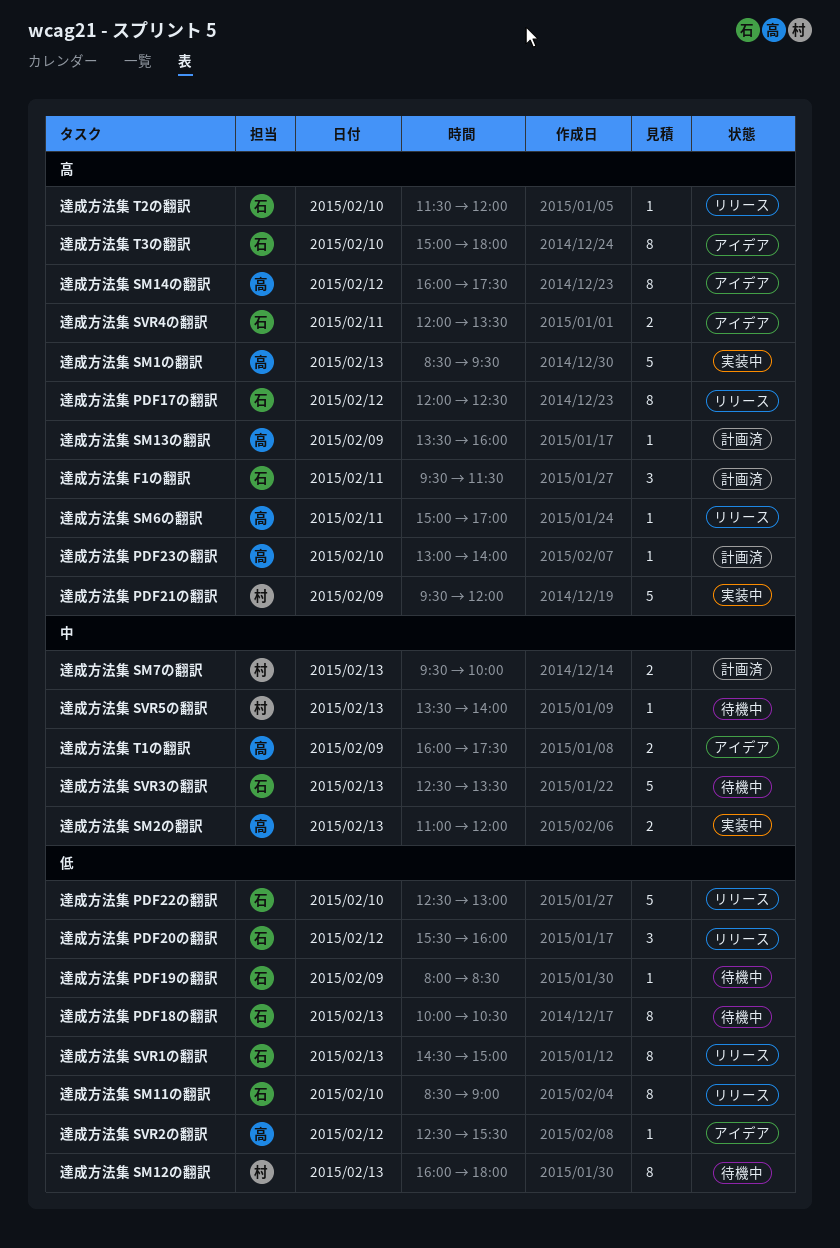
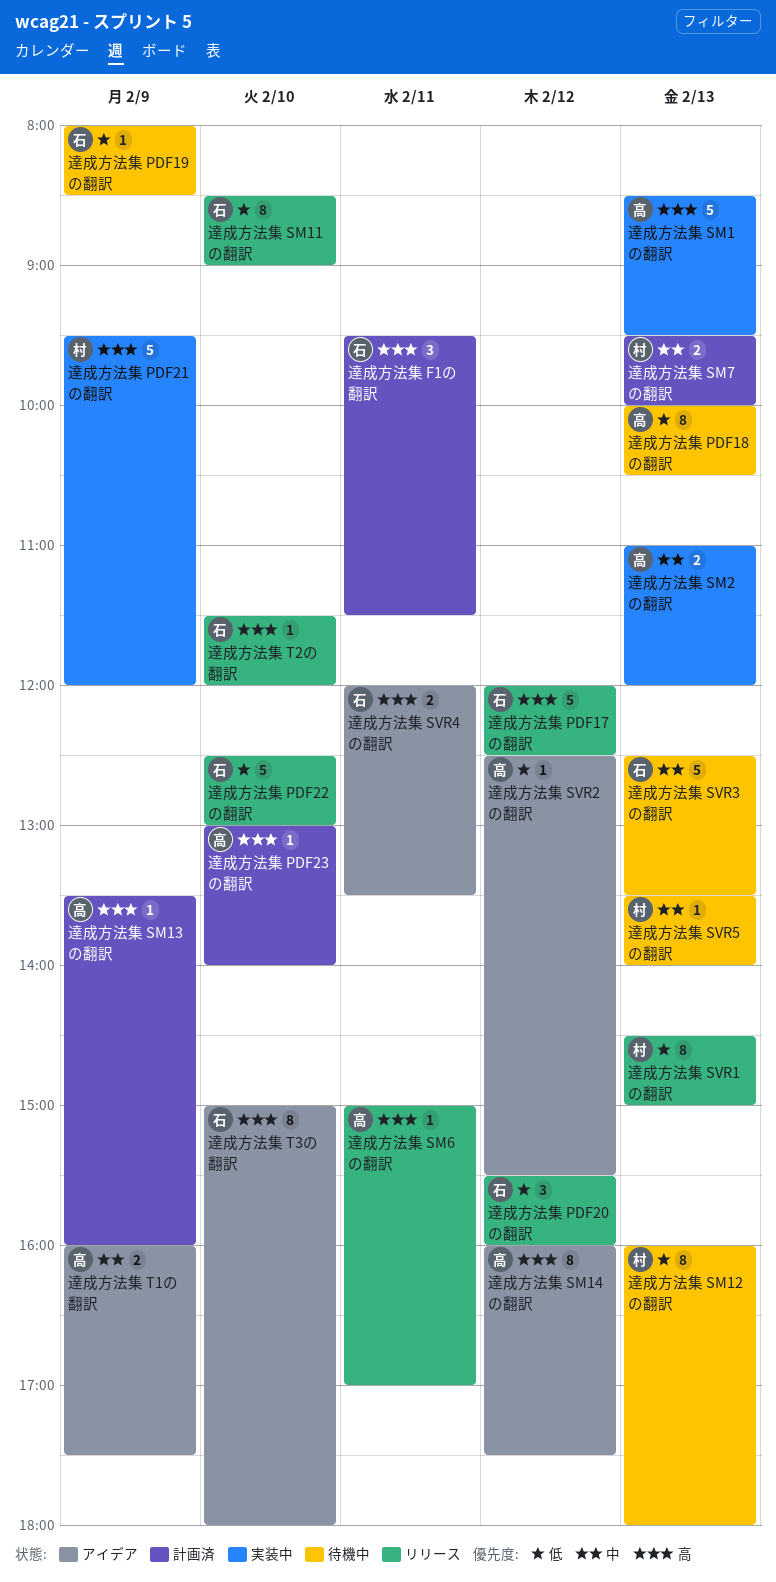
達成方法集 PDF17の翻訳, estimate: 8 -> 5
達成方法集 PDF18の翻訳, owner: 石 -> 高
達成方法集 SVR1の翻訳, owner: 石 -> 村

